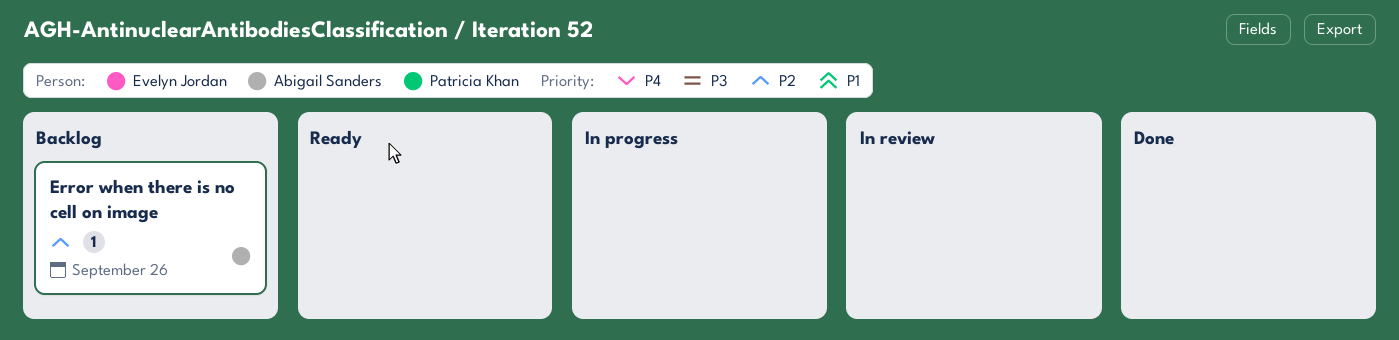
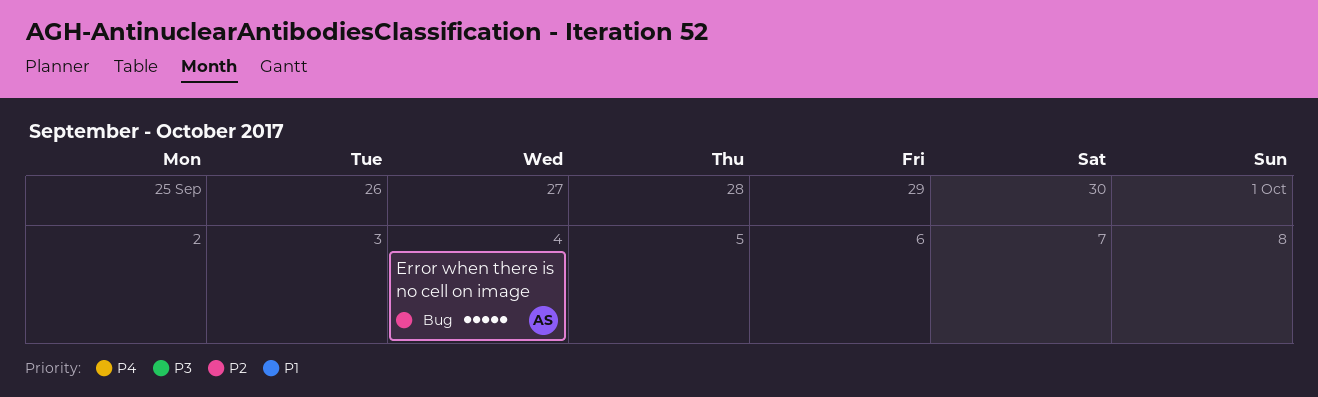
Error when there is no cell on image, estimate: 1 -> 5
Error when there is no cell on image, due: Sep 26 -> Oct 4

